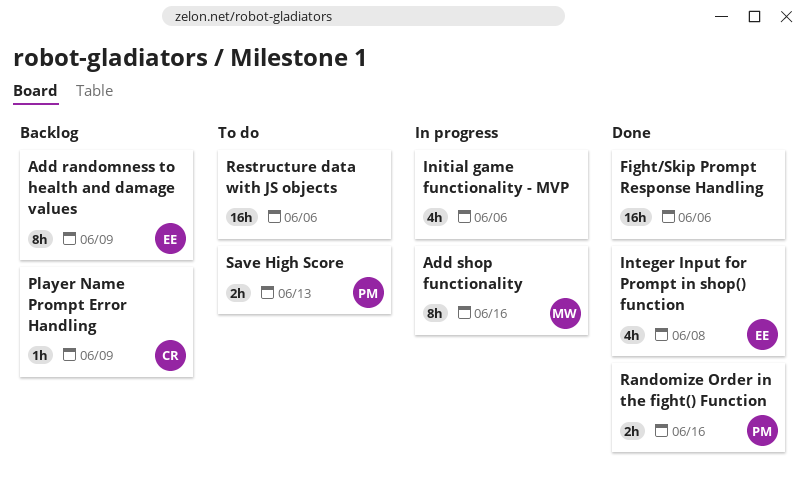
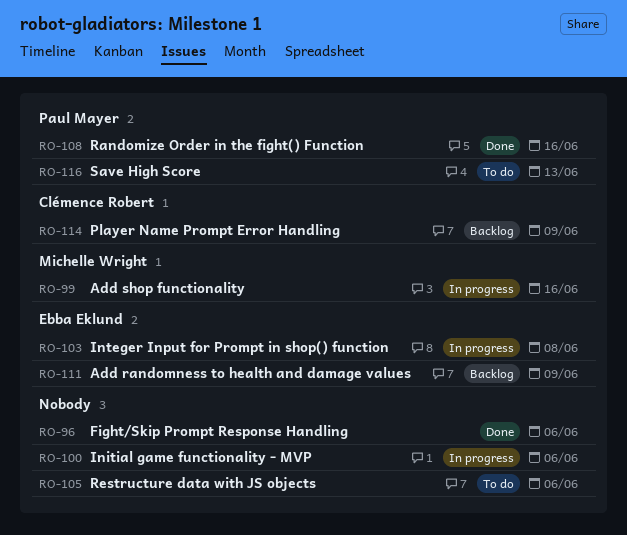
Integer Input for Prompt in shop() function, status: Done -> In progress

